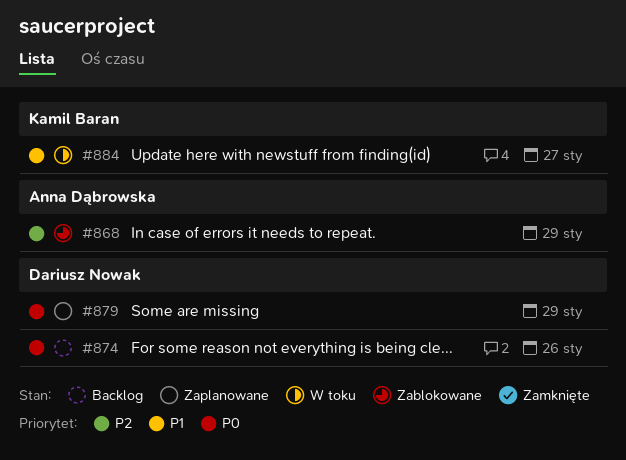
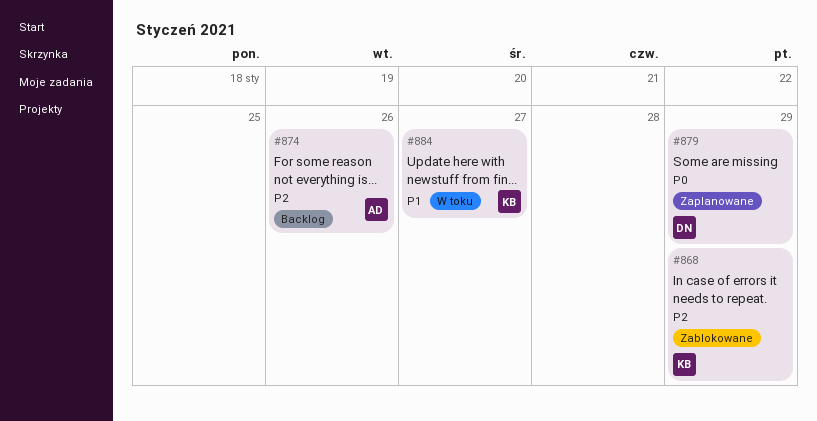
#868, owner: Anna Dąbrowska -> Kamil Baran
#874, owner: Dariusz Nowak -> Anna Dąbrowska
#874, priority: P0 -> P2

